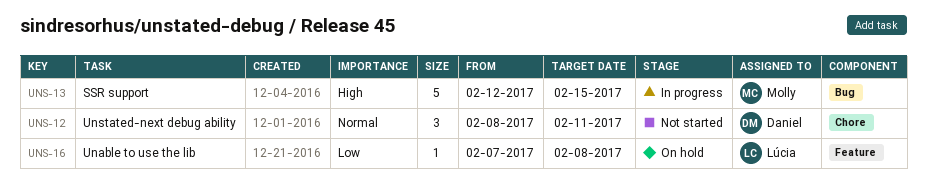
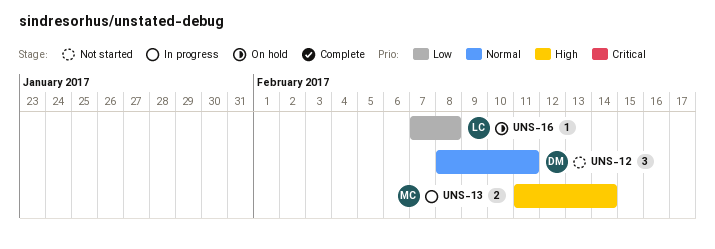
UNS-13, estimate: 5 -> 2
UNS-13, start: Feb 12 -> Feb 11
UNS-13, due: Feb 15 -> Feb 14

